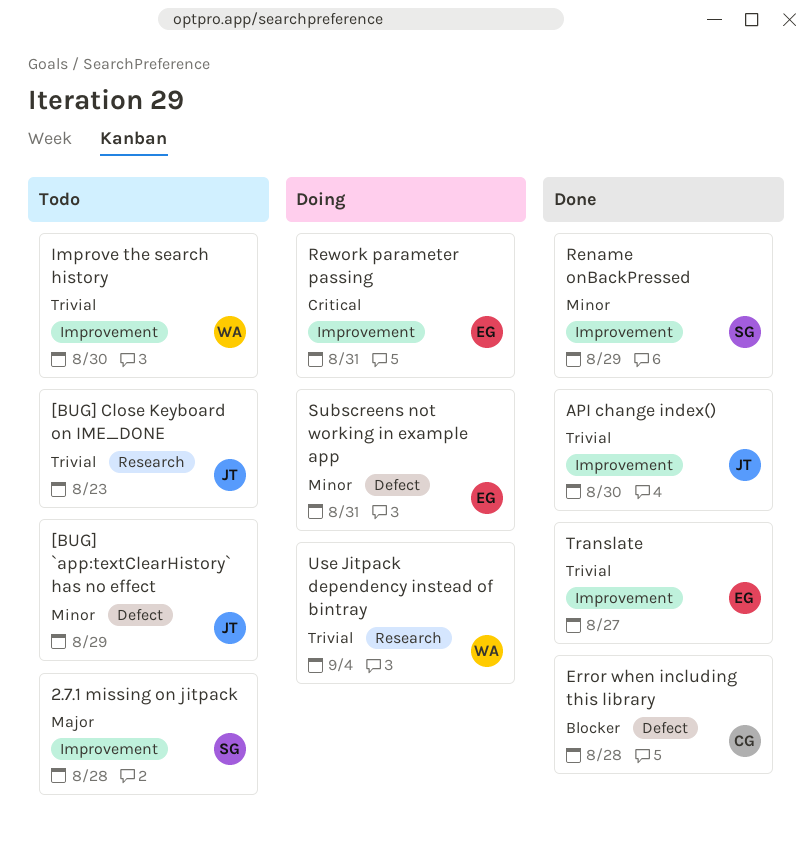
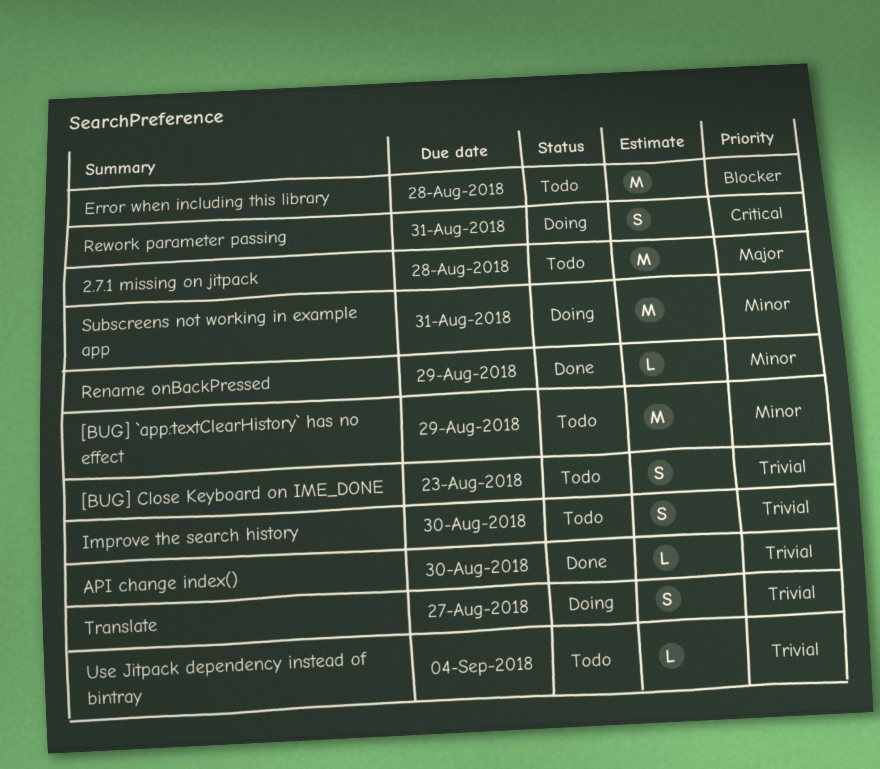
Error when including this library, status: Done -> Todo
Translate, status: Done -> Doing
Use Jitpack dependency instead of bintray, status: Doing -> Todo

